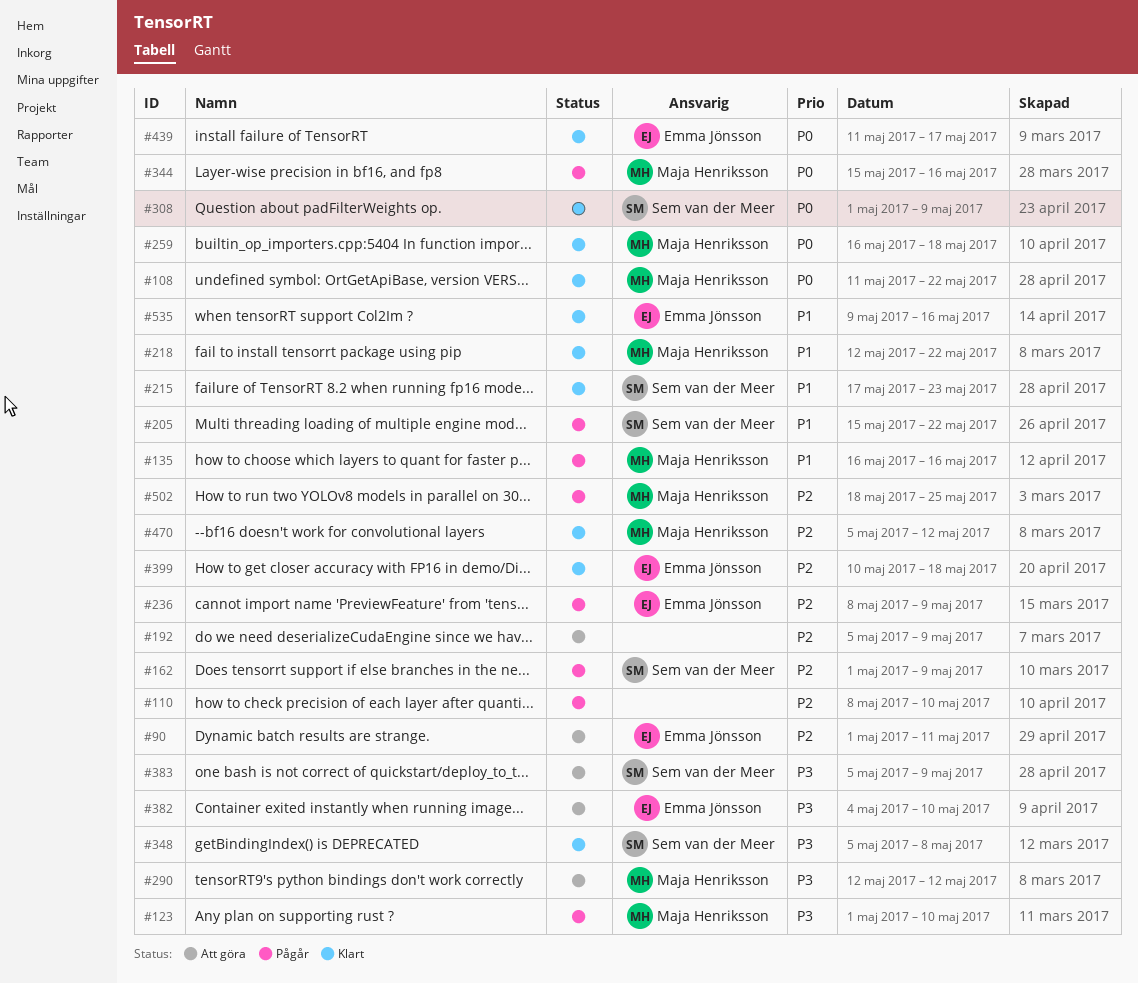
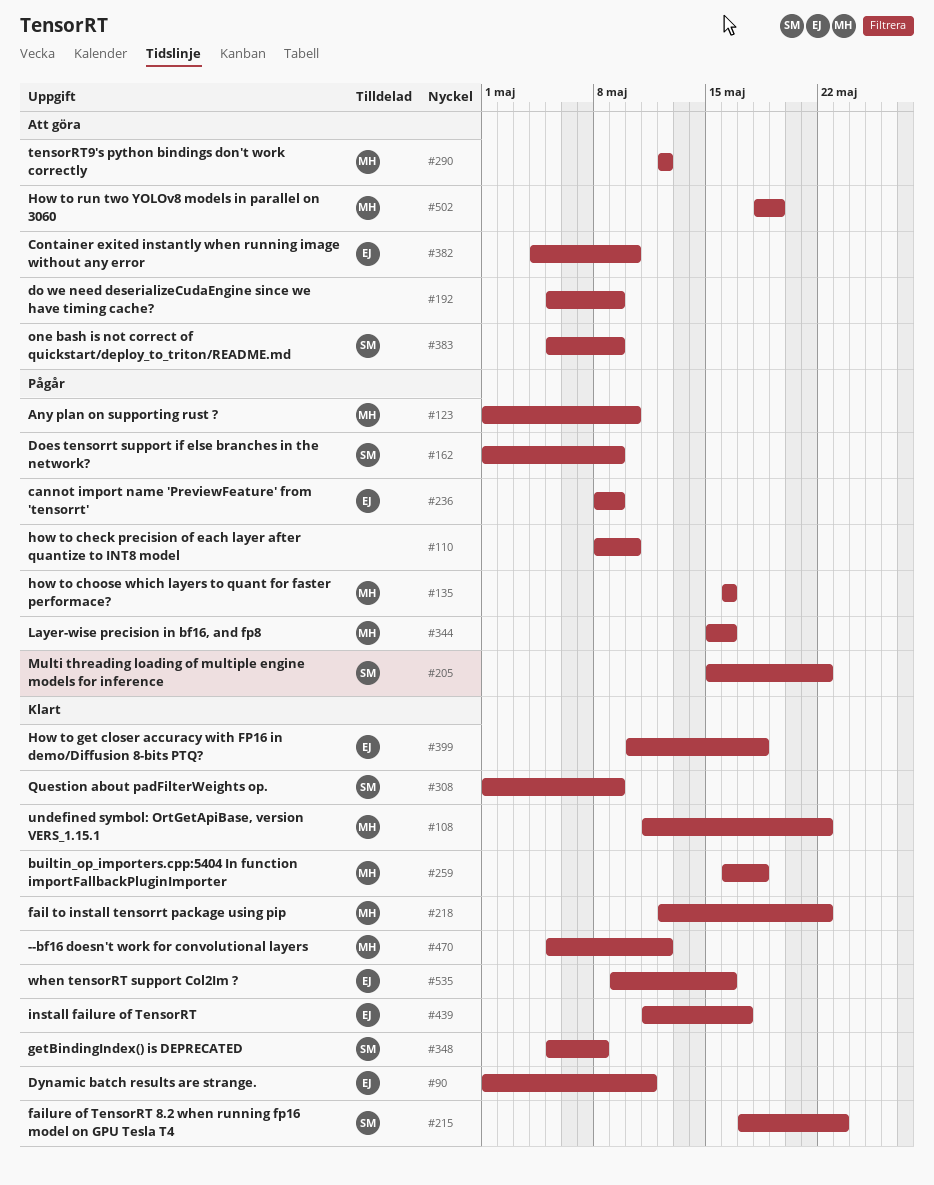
#90, status: Att göra -> Klart
#502, status: Pågår -> Att göra
#502, due: May 25 -> May 19

